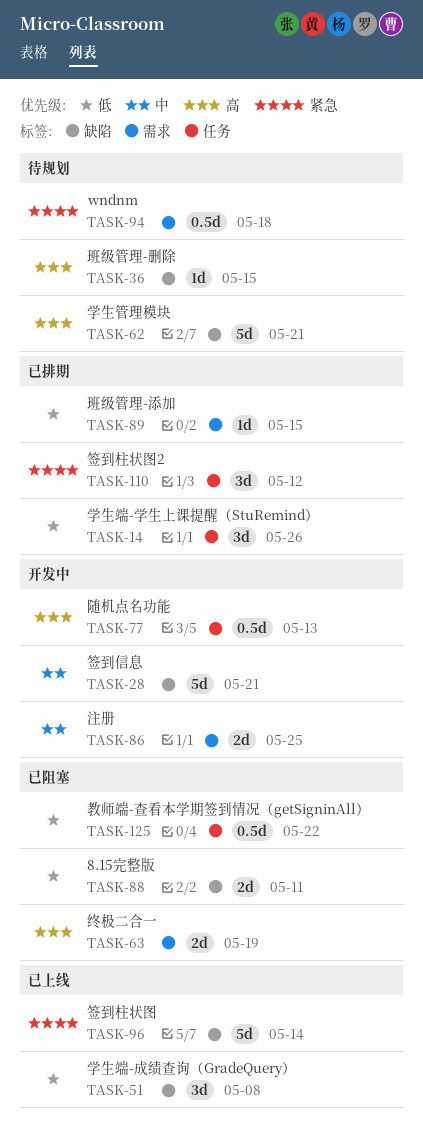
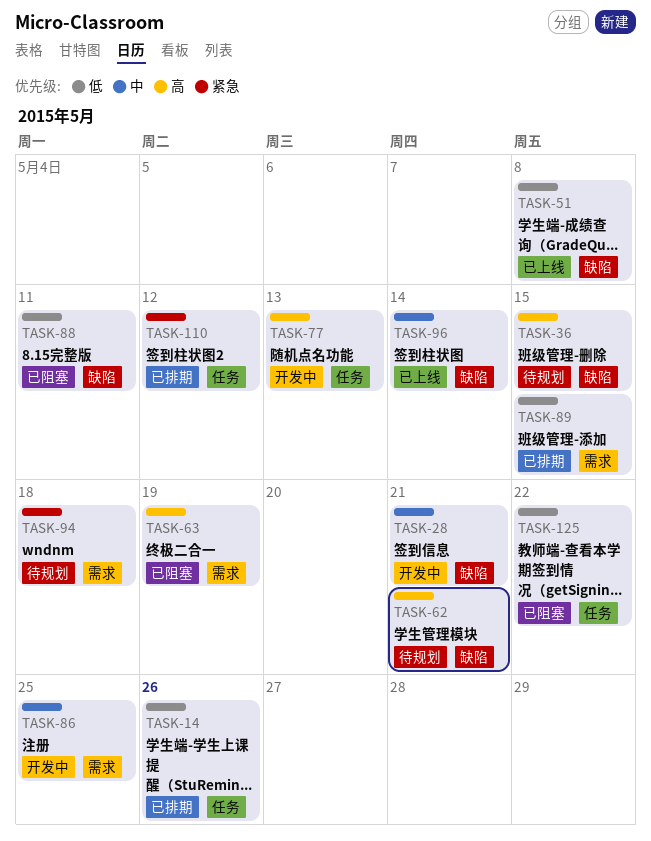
TASK-96, priority: 紧急 -> 中

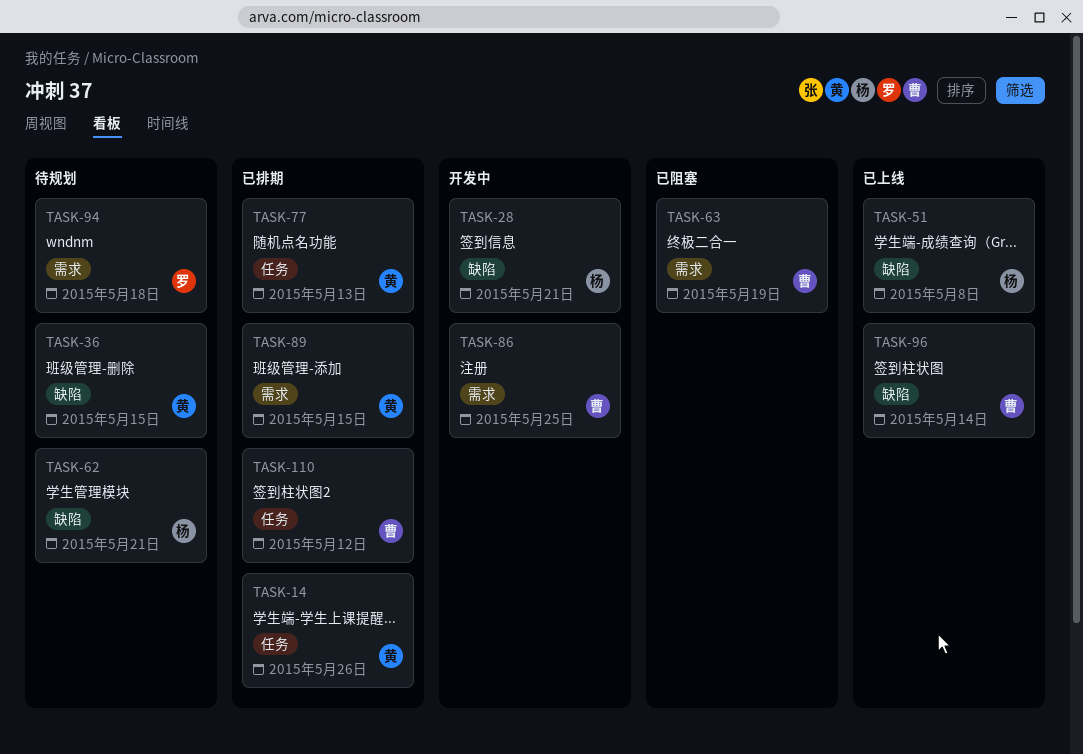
TASK-77, status: 开发中 -> 已排期
TASK-88: present -> none
TASK-125: present -> none

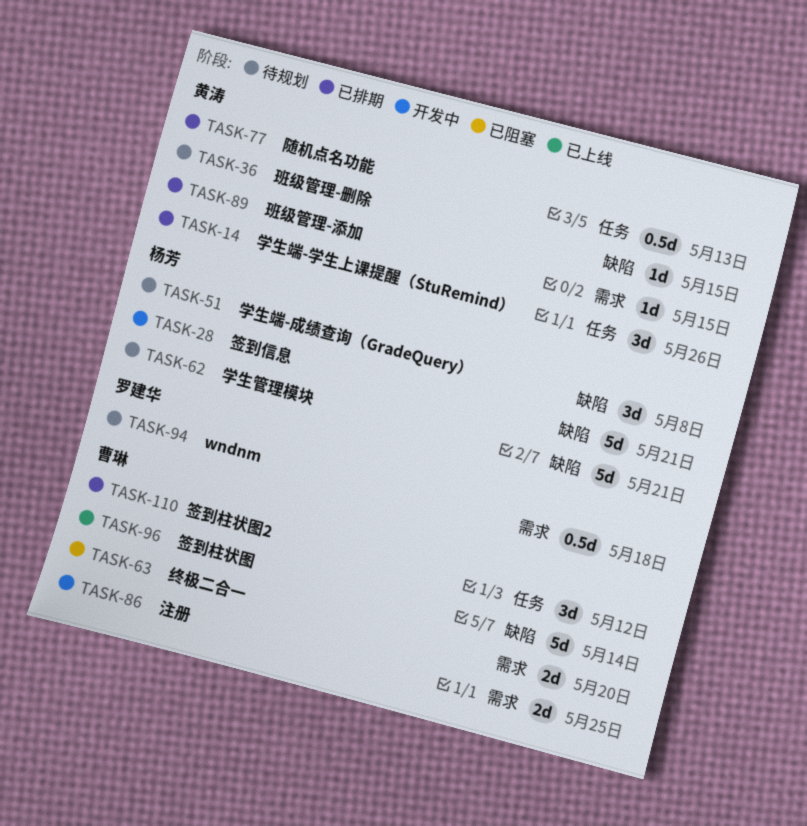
TASK-51, status: 已上线 -> 待规划
TASK-63, due: May 19 -> May 20

